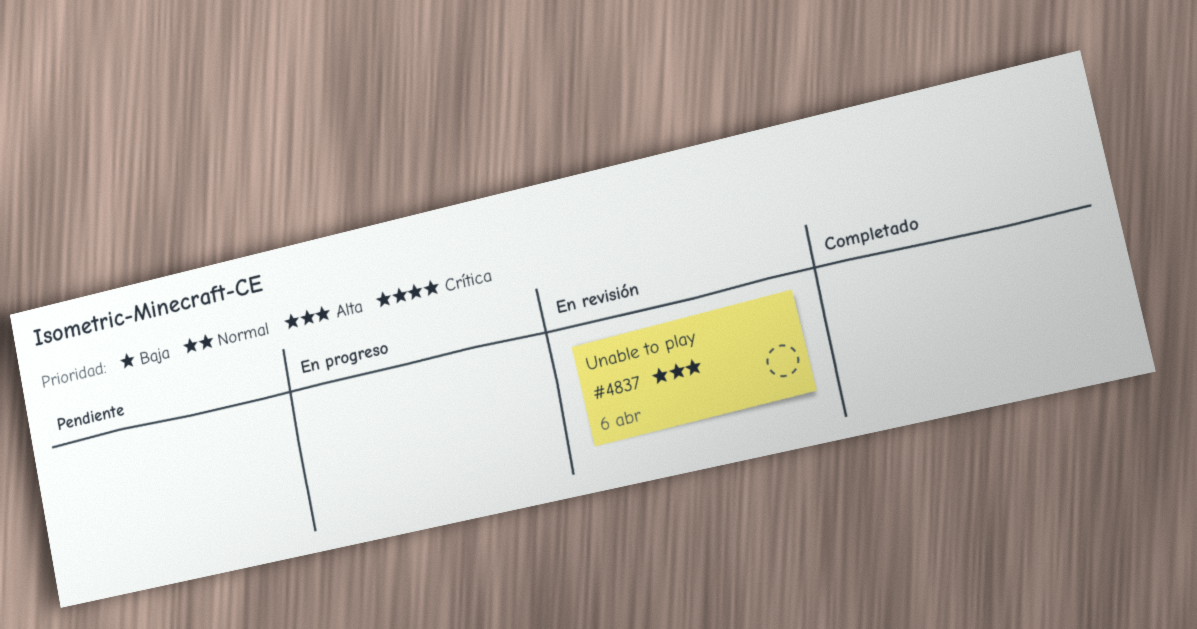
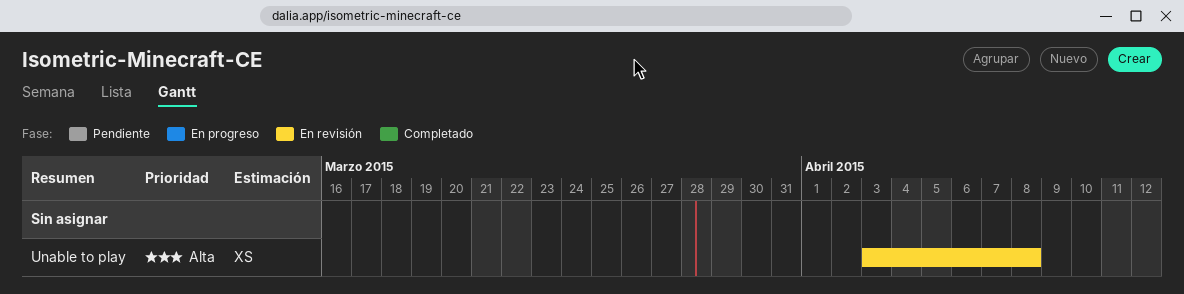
Unable to play, due: Apr 6 -> Apr 8

